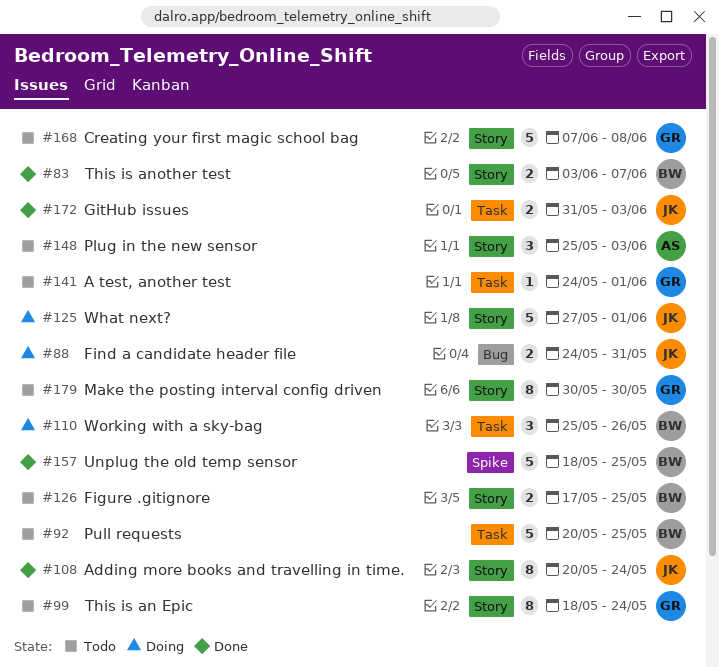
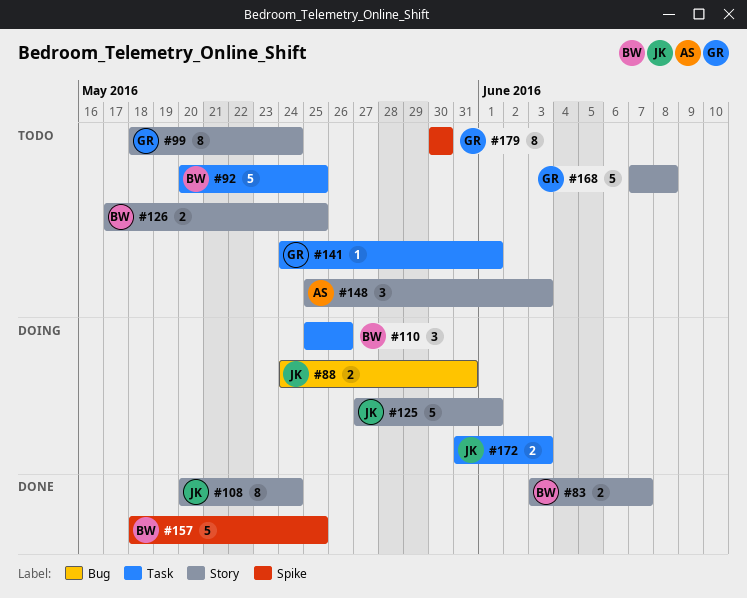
#172, status: Done -> Doing
#179, label: Story -> Spike

